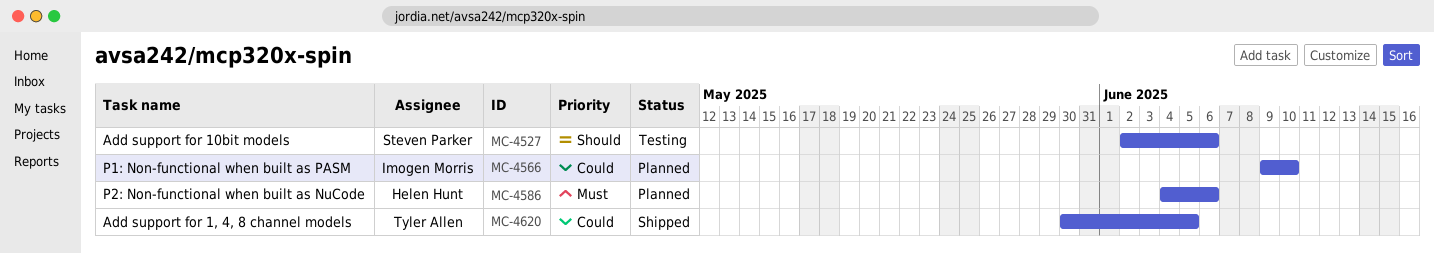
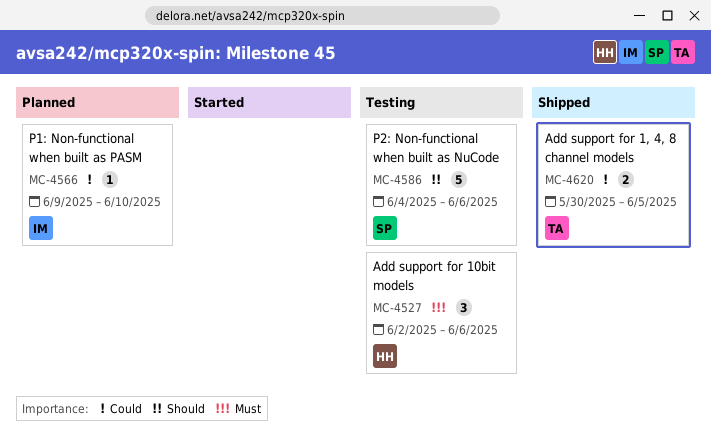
MC-4527, owner: Steven Parker -> Helen Hunt
MC-4527, priority: Should -> Must
MC-4586, status: Planned -> Testing
MC-4586, owner: Helen Hunt -> Steven Parker
MC-4586, priority: Must -> Should

